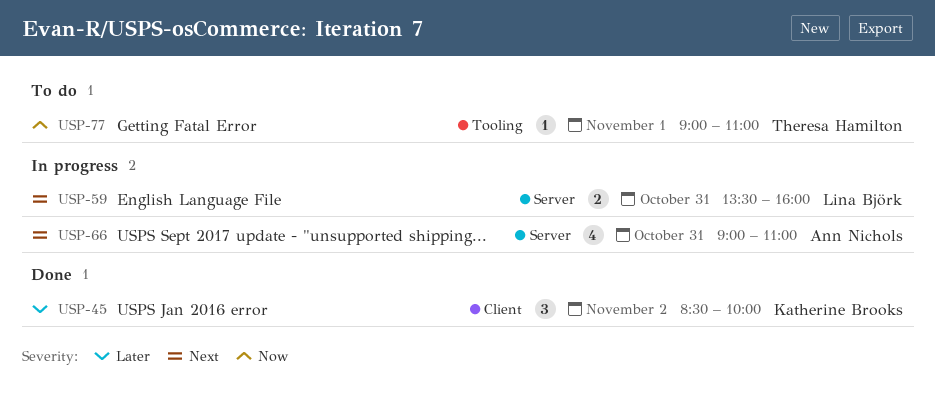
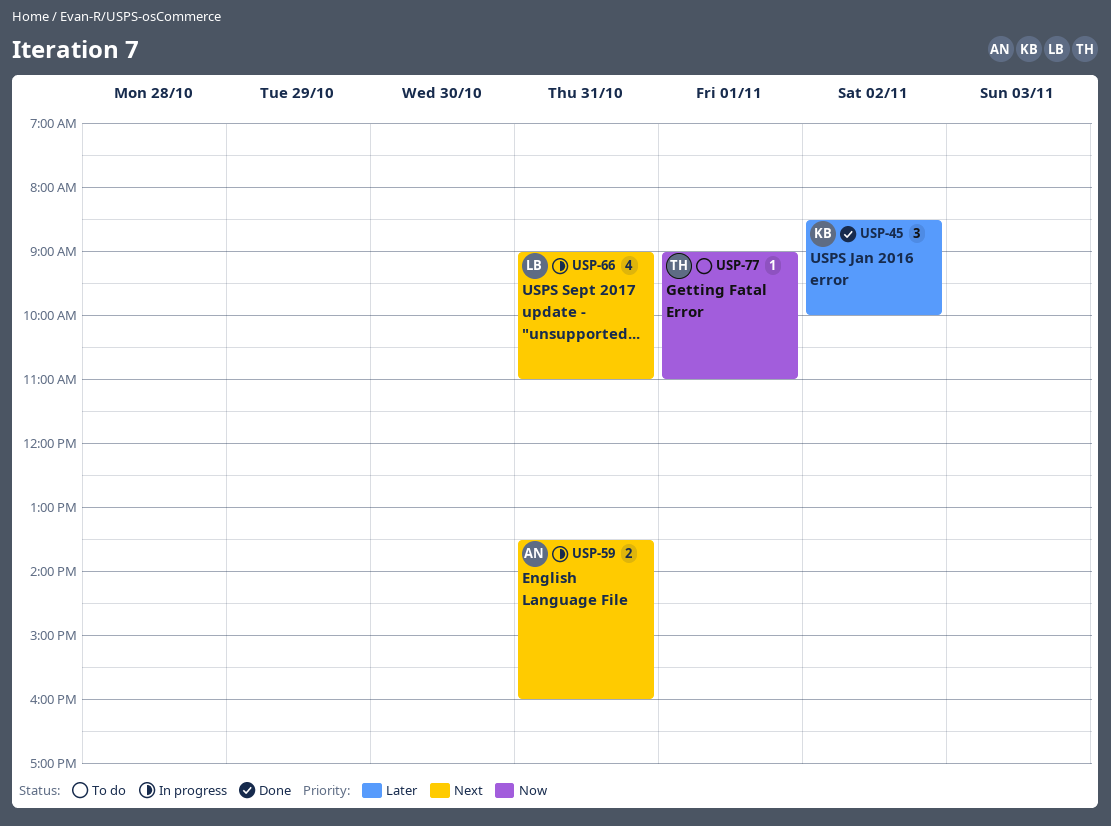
USP-59, owner: Lina Björk -> Ann Nichols
USP-66, owner: Ann Nichols -> Lina Björk

